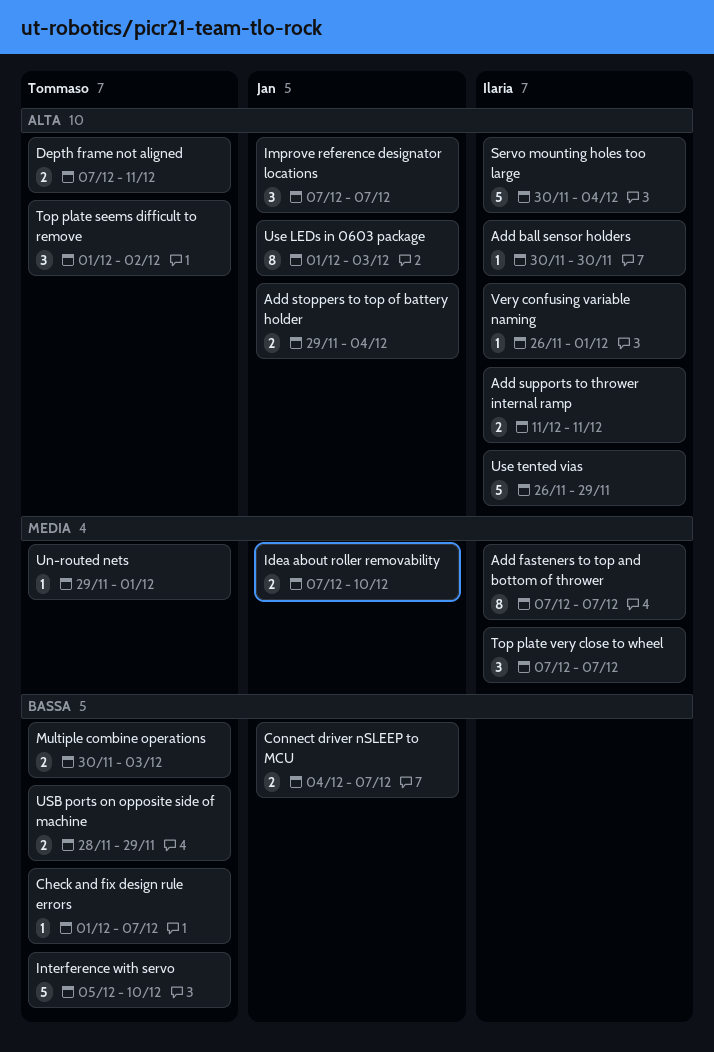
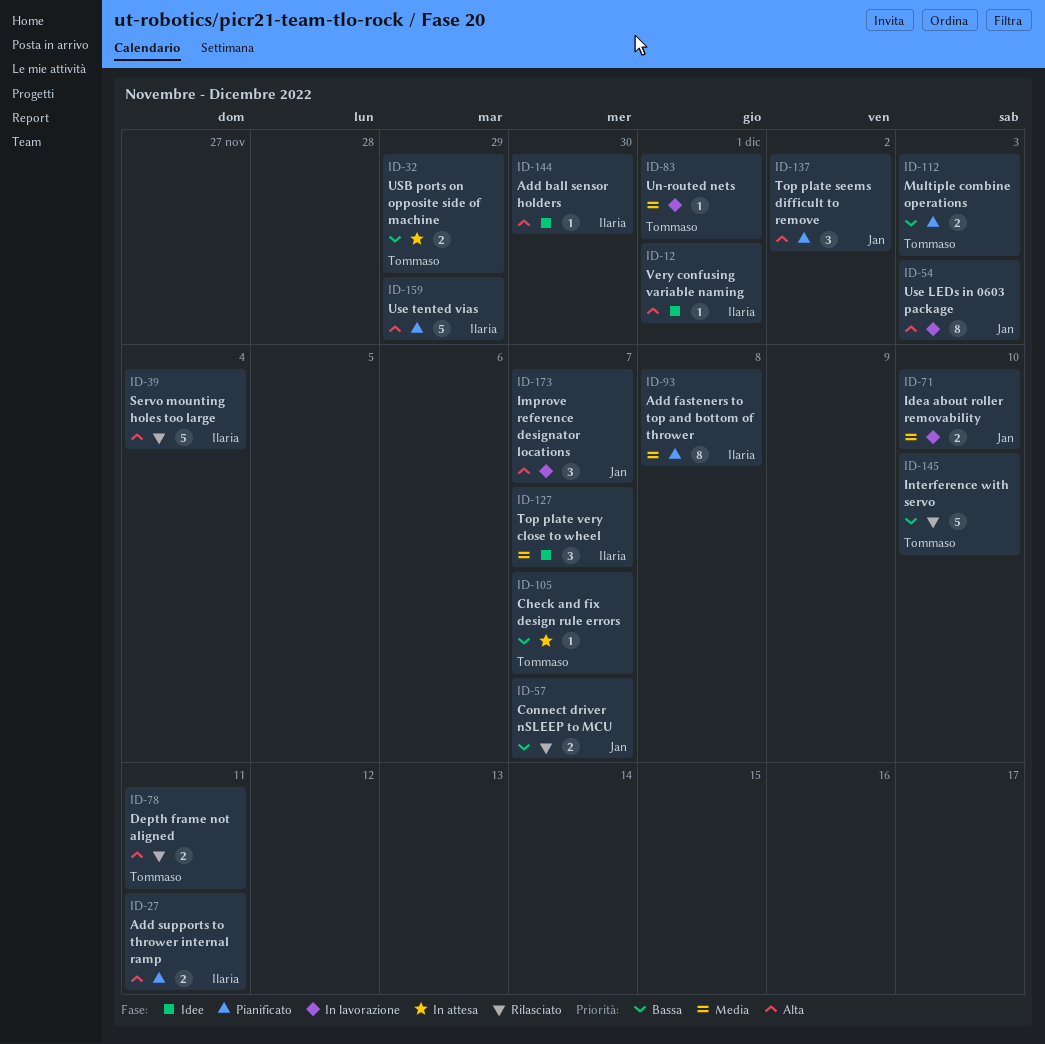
Add fasteners to top and bottom of thrower, due: Dec 7 -> Dec 8
Add stoppers to top of battery holder: present -> none
Top plate seems difficult to remove, owner: Tommaso -> Jan

